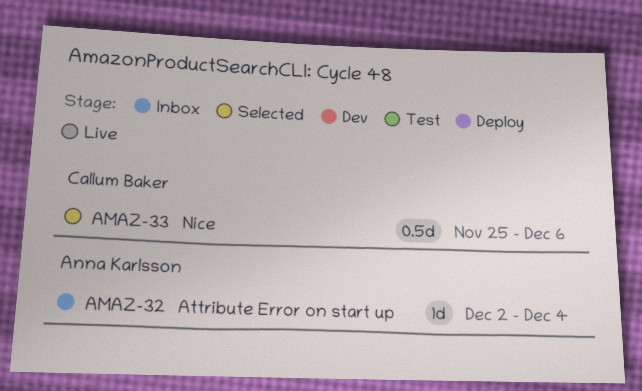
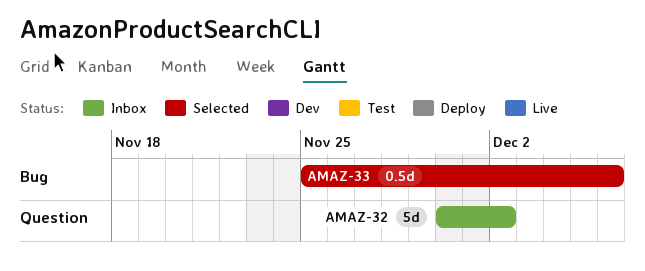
AMAZ-32, estimate: 1d -> 5d
AMAZ-32, start: Dec 2 -> Nov 30
AMAZ-32, due: Dec 4 -> Dec 2

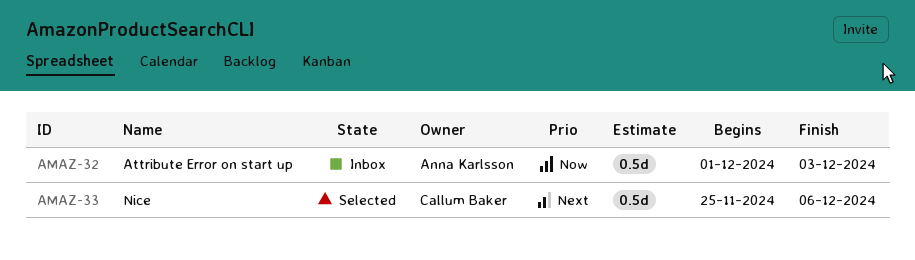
AMAZ-32, estimate: 5d -> 0.5d
AMAZ-32, start: Nov 30 -> Dec 1
AMAZ-32, due: Dec 2 -> Dec 3

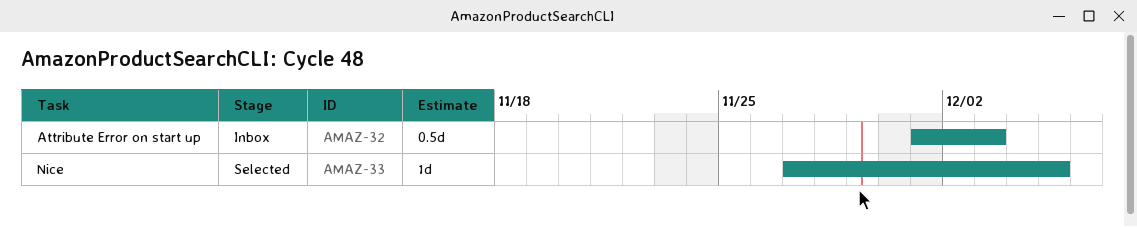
AMAZ-33, estimate: 0.5d -> 1d
AMAZ-33, start: Nov 25 -> Nov 27
AMAZ-33, due: Dec 6 -> Dec 5

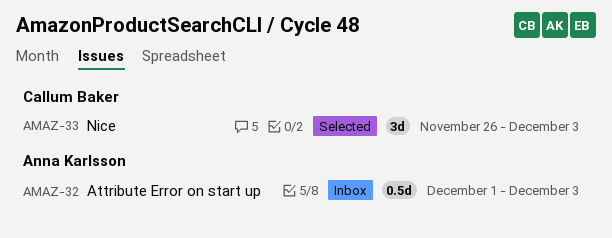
AMAZ-33, estimate: 1d -> 3d
AMAZ-33, start: Nov 27 -> Nov 26
AMAZ-33, due: Dec 5 -> Dec 3

